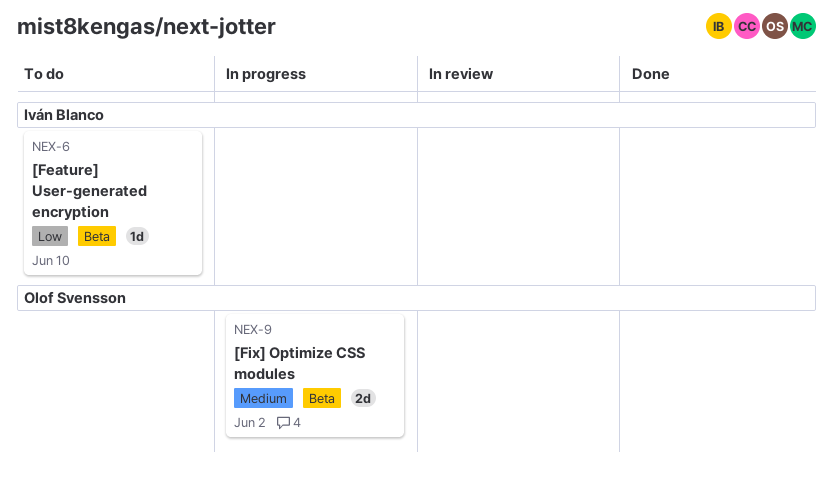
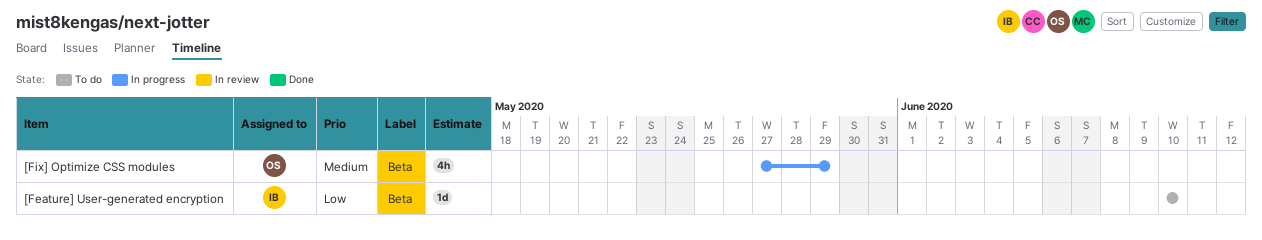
[Fix] Optimize CSS modules, estimate: 2d -> 4h
[Fix] Optimize CSS modules, due: Jun 2 -> May 29

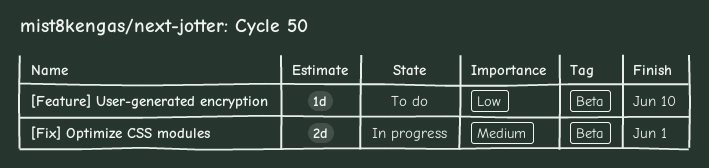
[Fix] Optimize CSS modules, estimate: 4h -> 2d
[Fix] Optimize CSS modules, due: May 29 -> Jun 1

